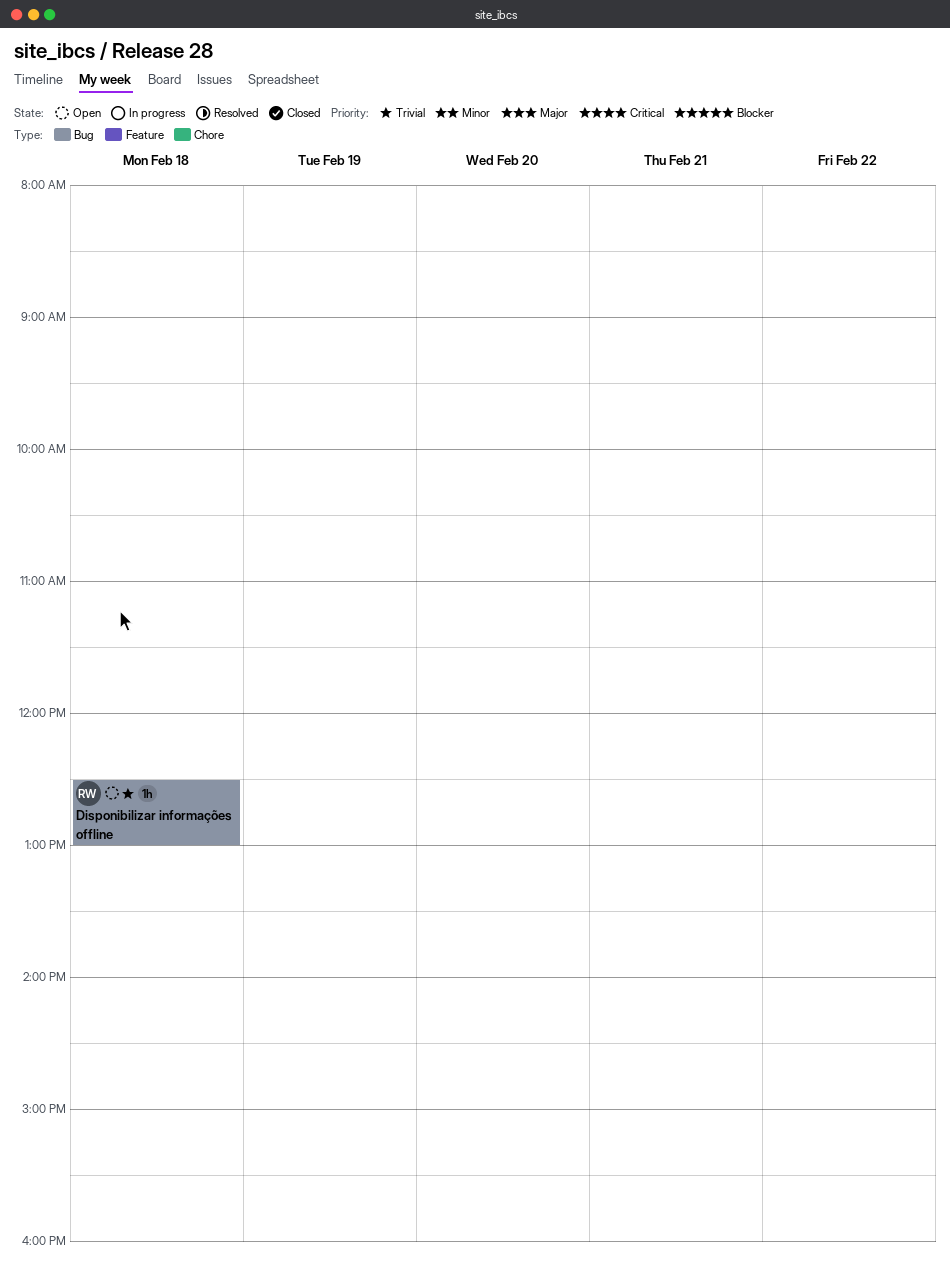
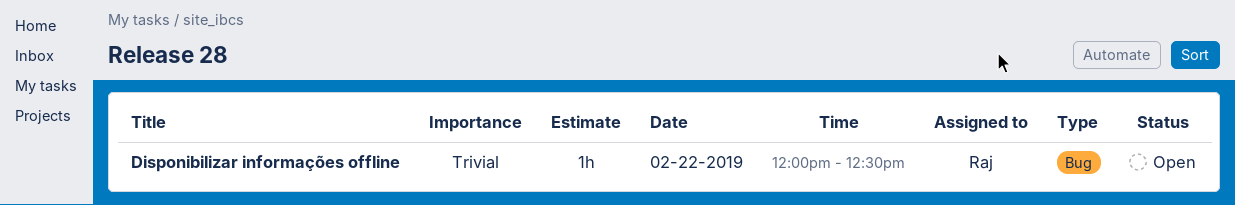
Disponibilizar informações offline, day: Feb 18 -> Feb 22
Disponibilizar informações offline, begins: 12:30 -> 12:00
Disponibilizar informações offline, ends: 13:00 -> 12:30

